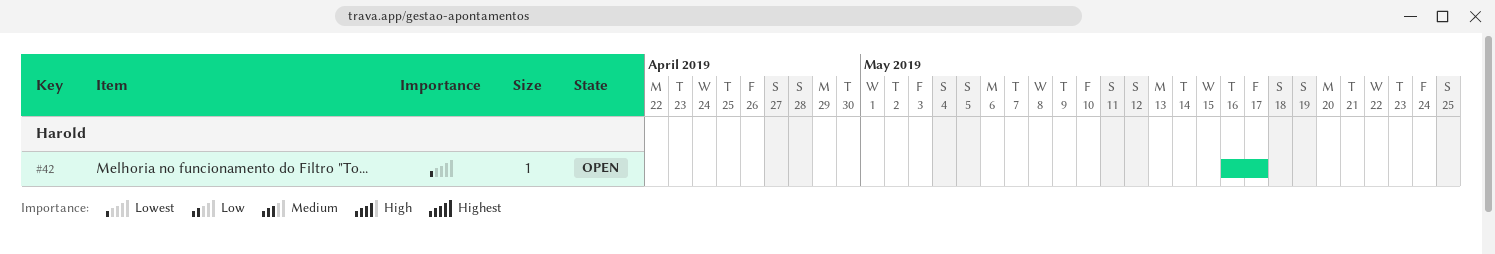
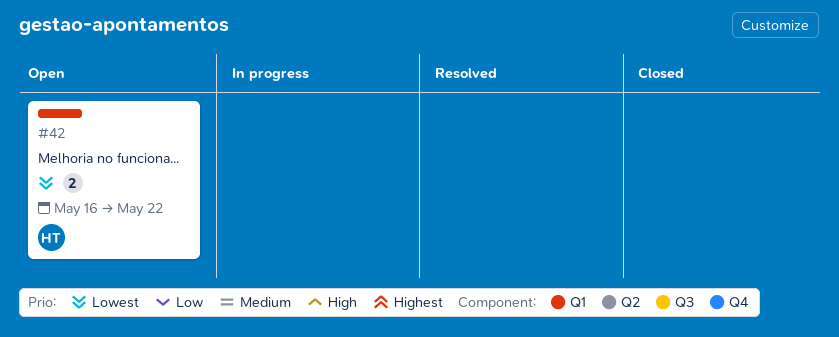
#42, estimate: 1 -> 2
#42, due: May 17 -> May 22

